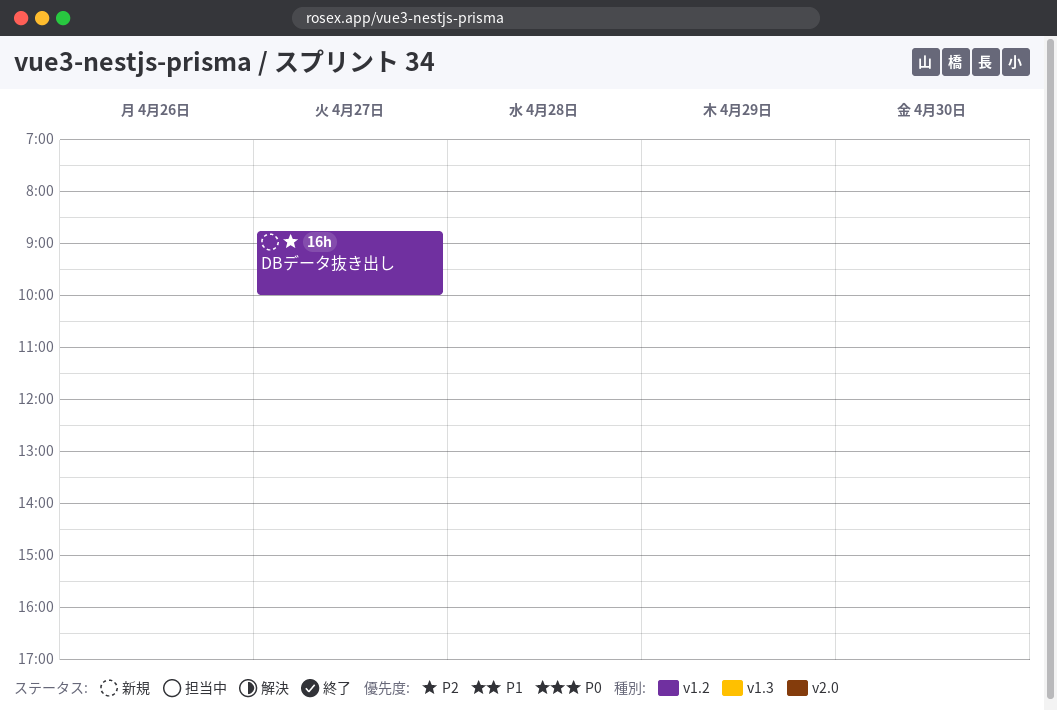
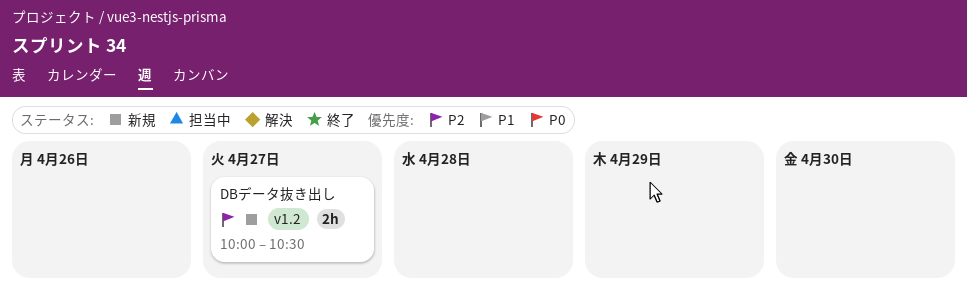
DBデータ抜き出し, estimate: 16h -> 2h
DBデータ抜き出し, begins: 08:45 -> 10:00
DBデータ抜き出し, ends: 10:00 -> 10:30

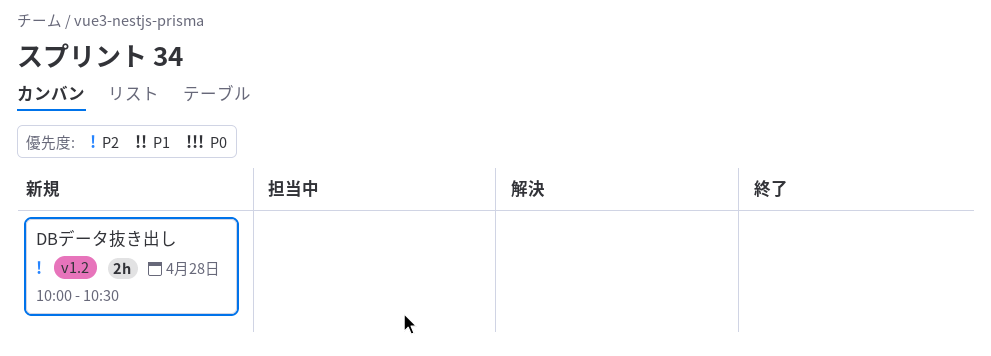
DBデータ抜き出し, day: Apr 27 -> Apr 28

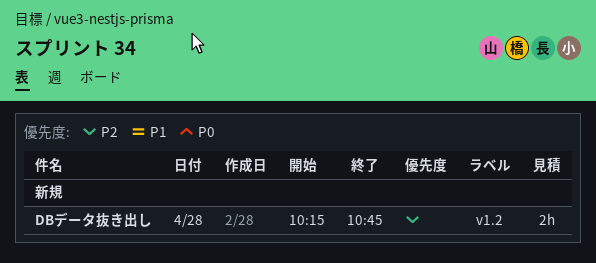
DBデータ抜き出し, begins: 10:00 -> 10:15
DBデータ抜き出し, ends: 10:30 -> 10:45

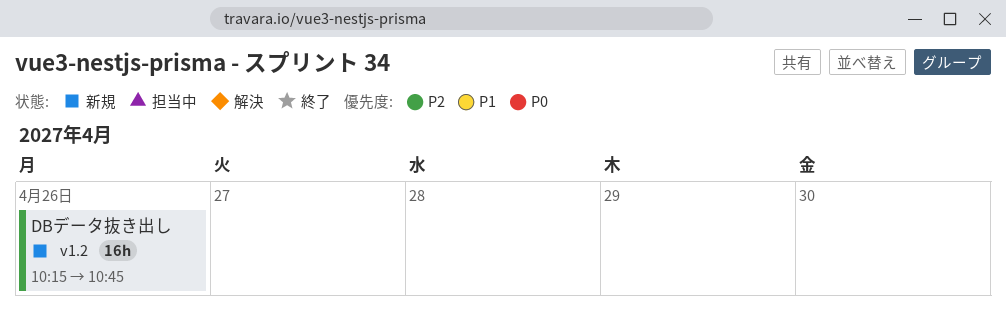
DBデータ抜き出し, estimate: 2h -> 16h
DBデータ抜き出し, day: Apr 28 -> Apr 26

